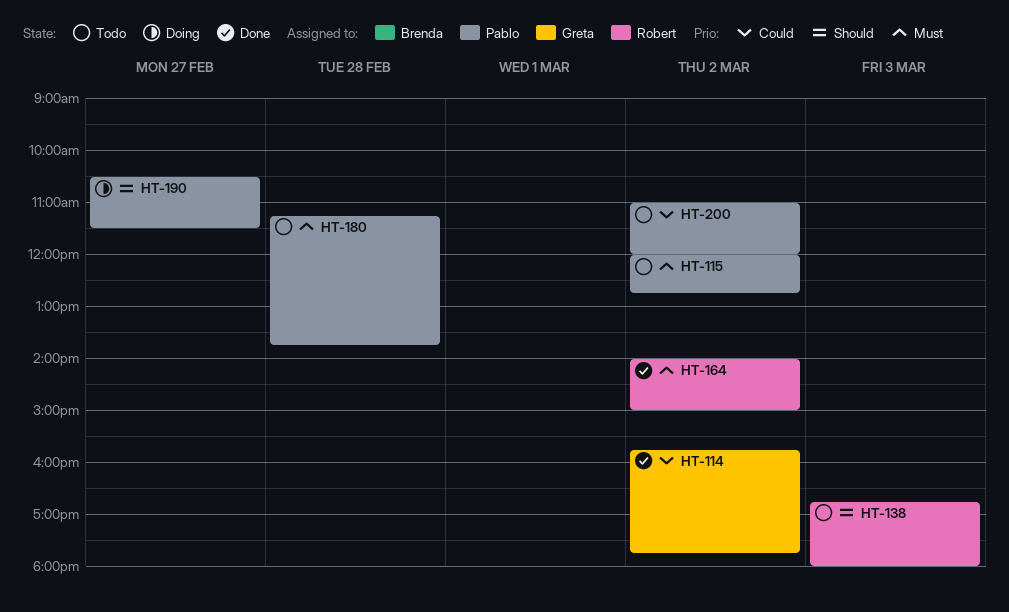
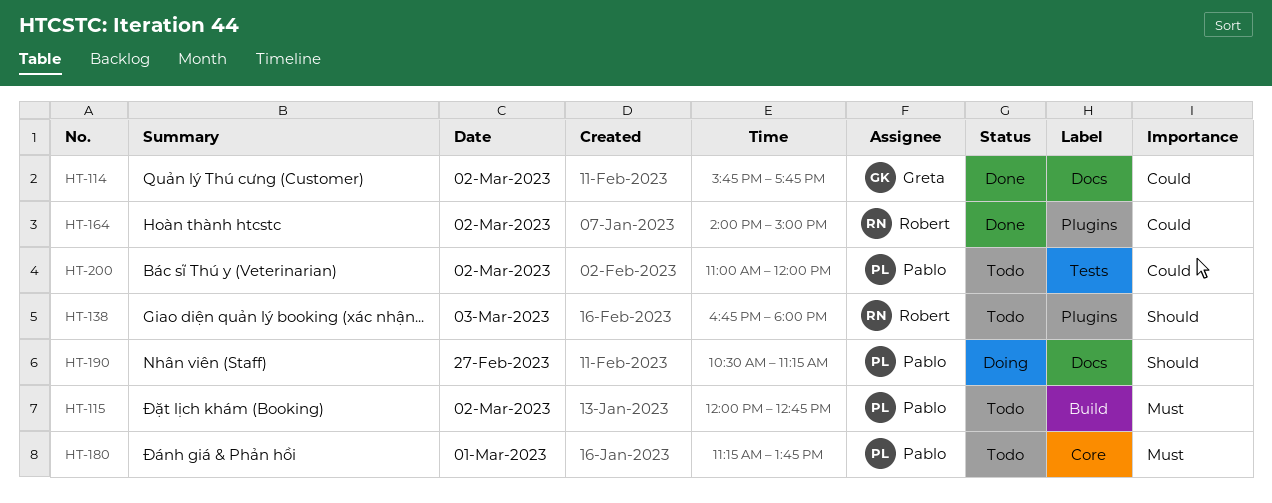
HT-164, priority: Must -> Could
HT-180, day: Feb 28 -> Mar 1
HT-190, ends: 11:30 -> 11:15

